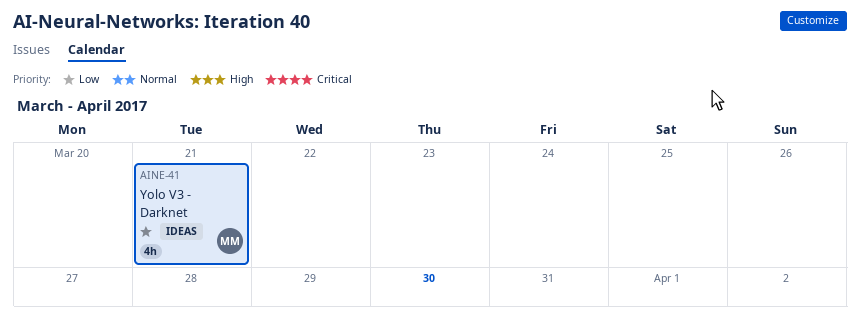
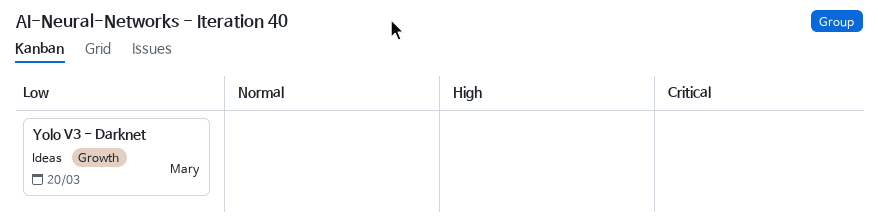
Yolo V3 - Darknet, due: Mar 21 -> Mar 20

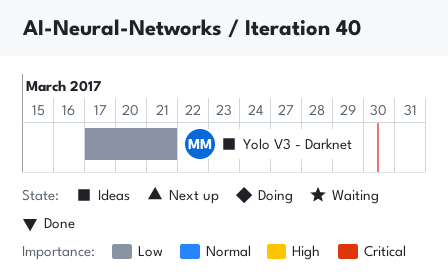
Yolo V3 - Darknet, due: Mar 20 -> Mar 21

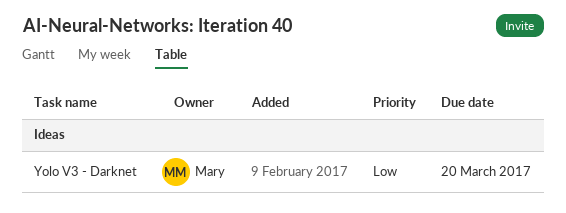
Yolo V3 - Darknet, due: Mar 21 -> Mar 20

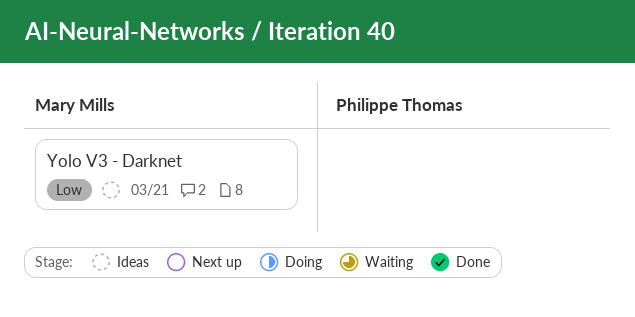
Yolo V3 - Darknet, due: Mar 20 -> Mar 21

